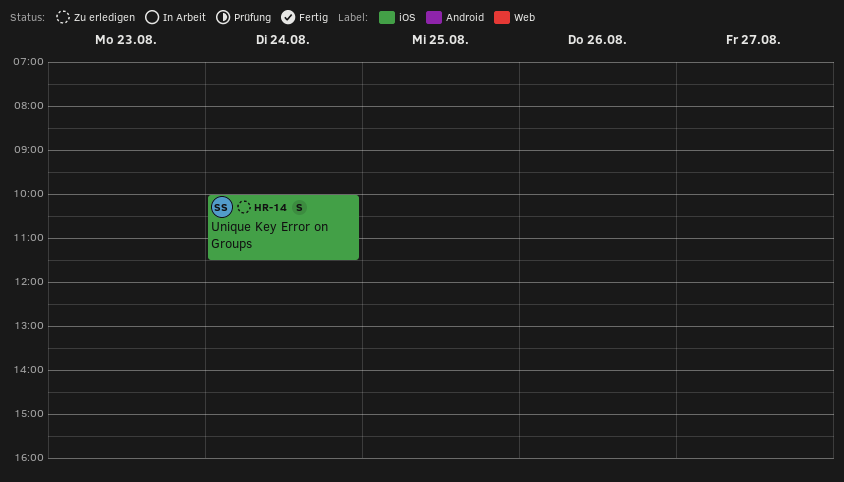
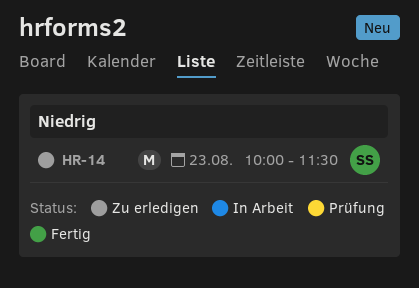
HR-14, estimate: S -> M
HR-14, day: Aug 24 -> Aug 23

